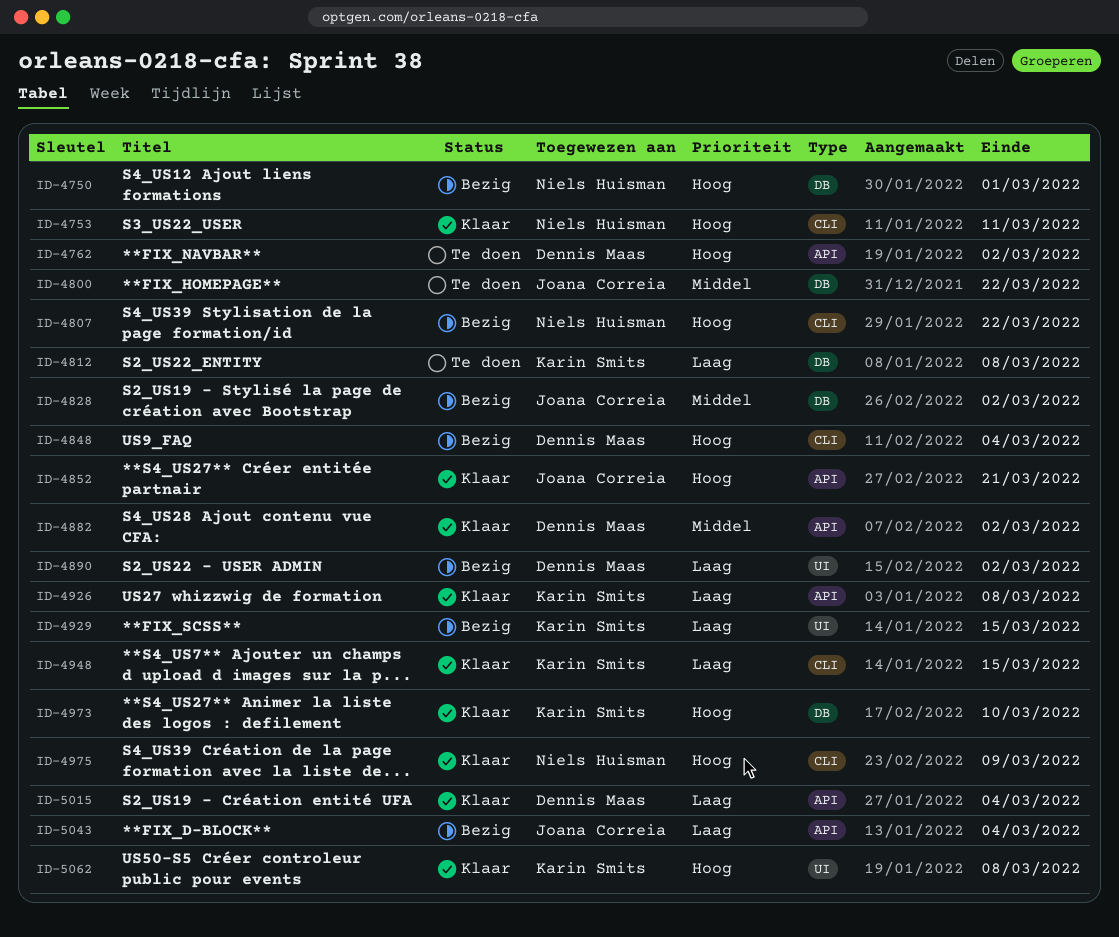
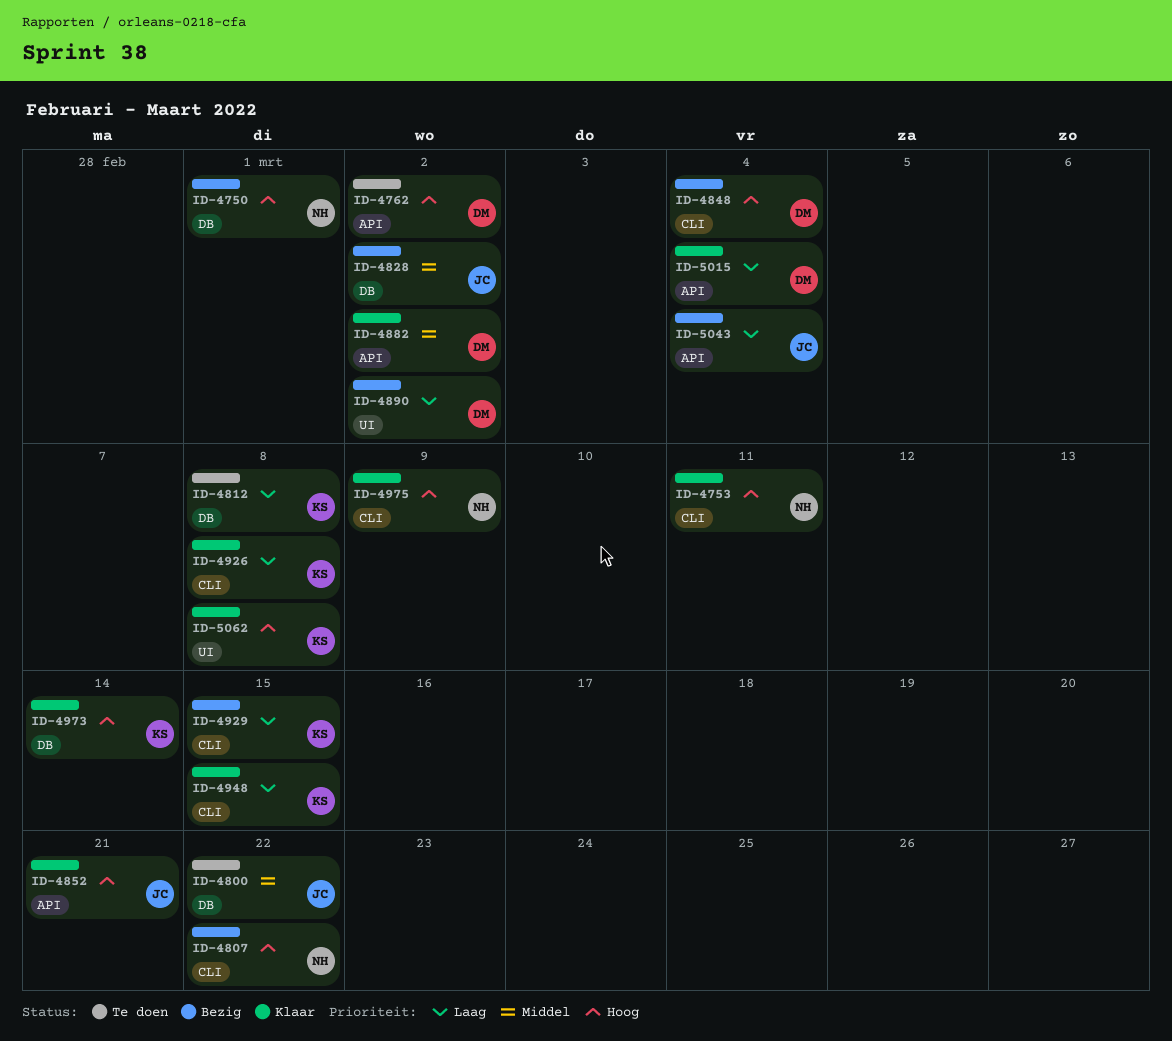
ID-4926, label: API -> CLI
ID-4929, label: UI -> CLI
ID-4973, due: Mar 10 -> Mar 14

